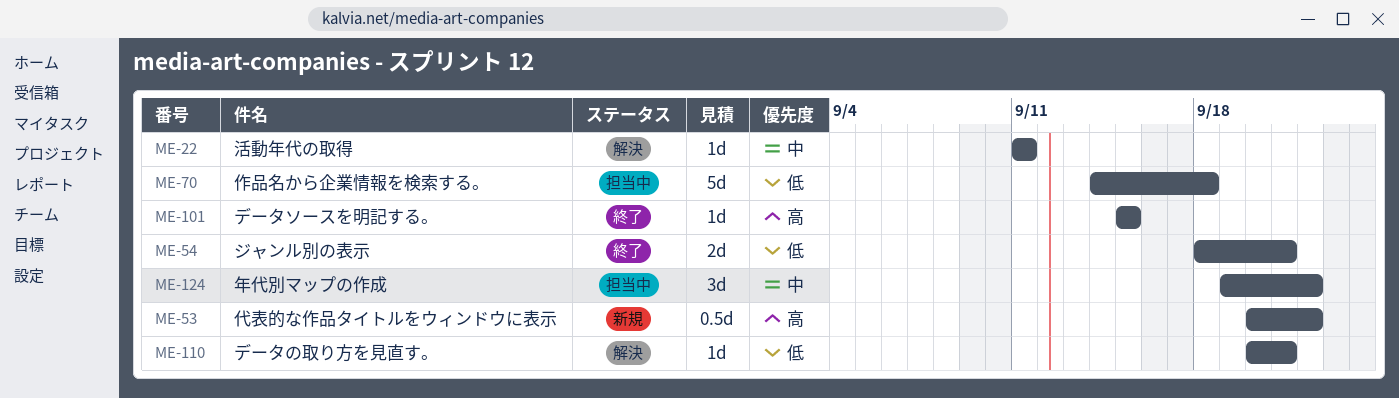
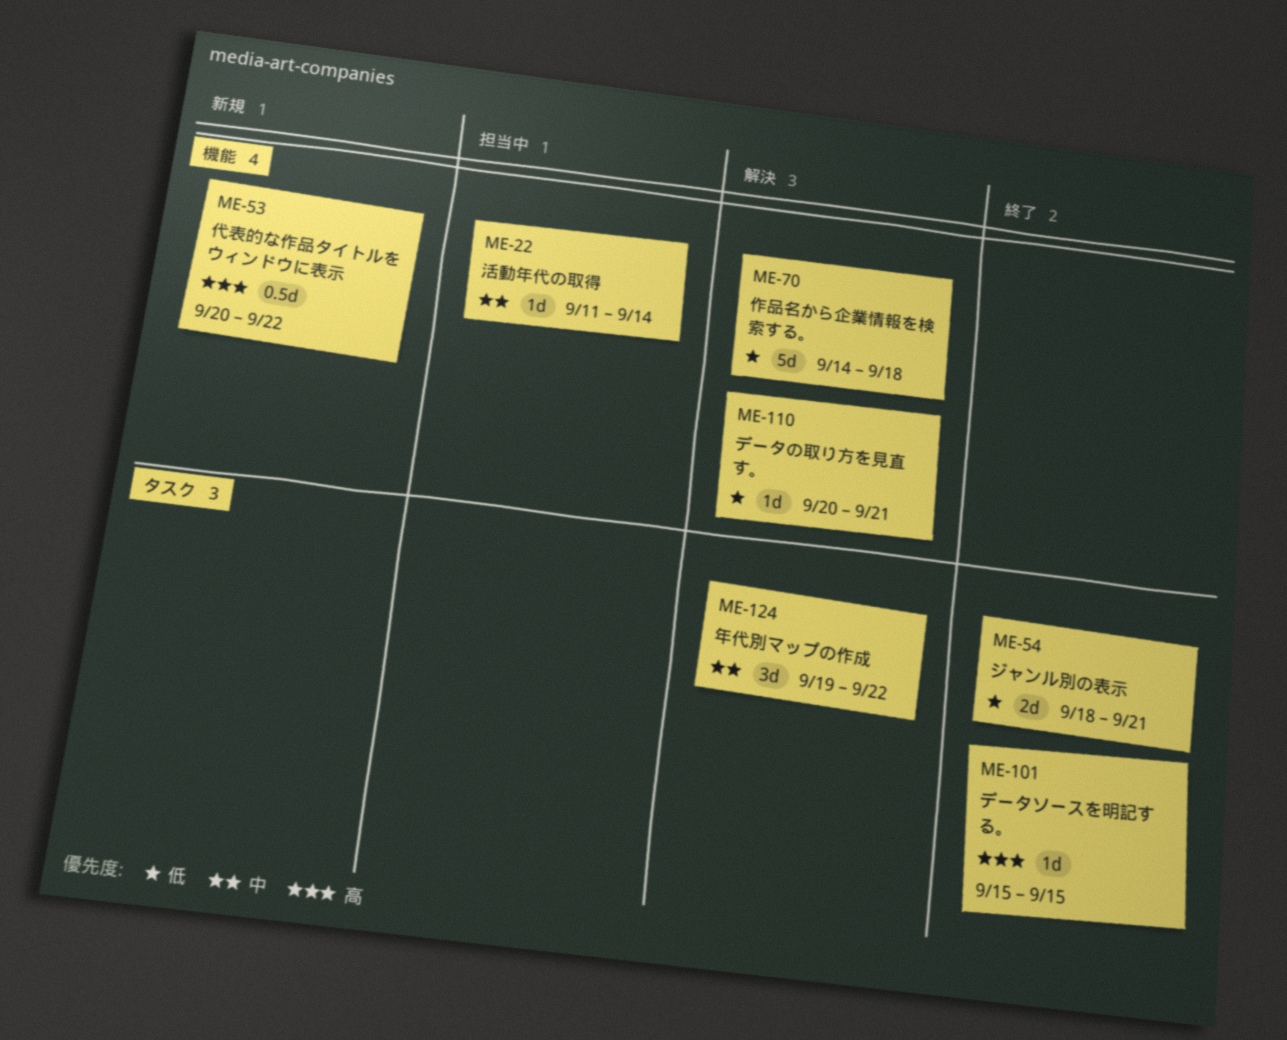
ME-22, status: 解決 -> 担当中
ME-22, due: Sep 11 -> Sep 14
ME-70, status: 担当中 -> 解決
ME-124, status: 担当中 -> 解決

